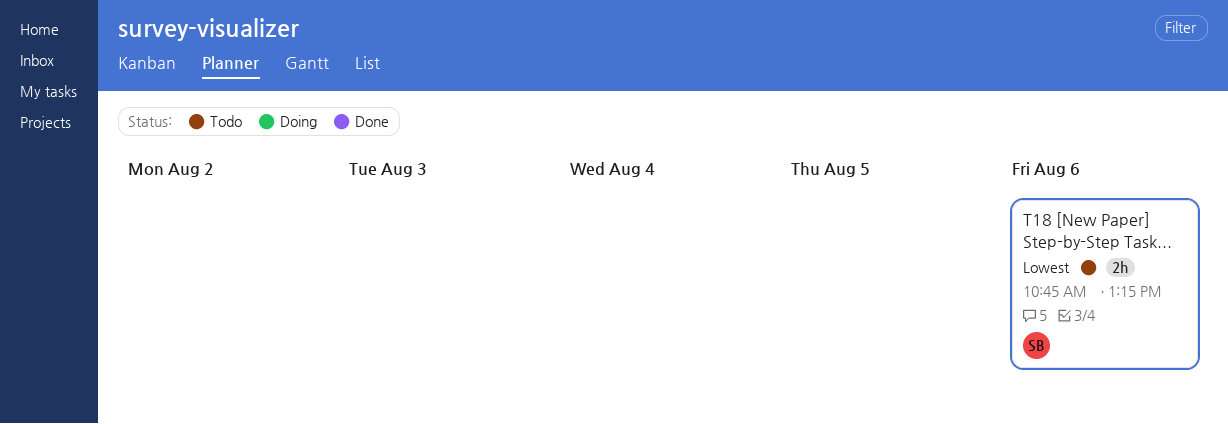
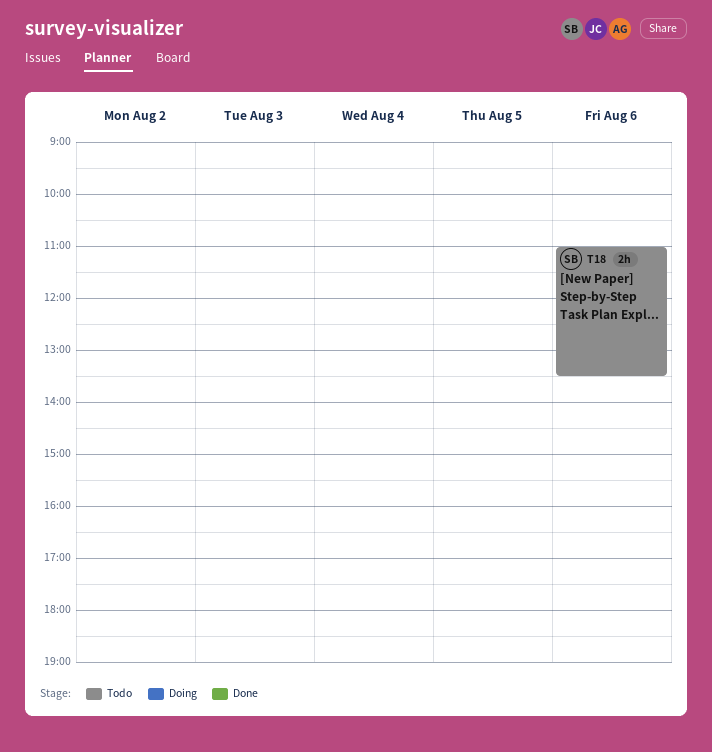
T18, begins: 10:45 -> 11:00
T18, ends: 13:15 -> 13:30

